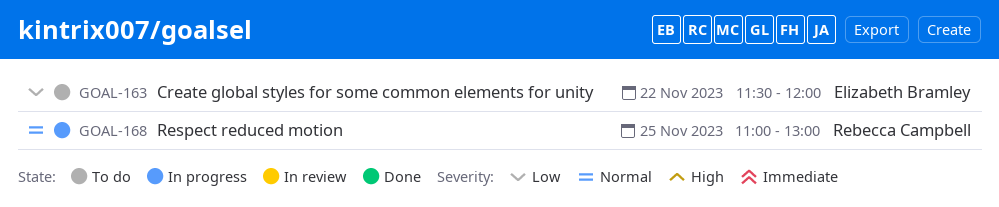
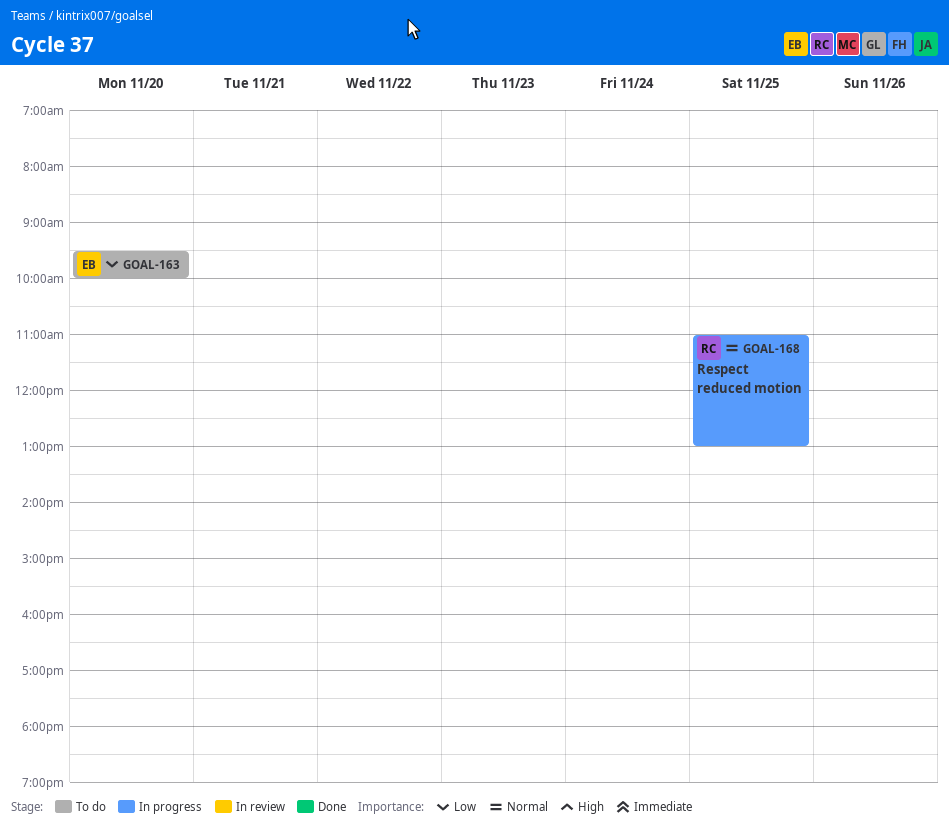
GOAL-163, day: Nov 22 -> Nov 20
GOAL-163, begins: 11:30 -> 09:30
GOAL-163, ends: 12:00 -> 10:00

